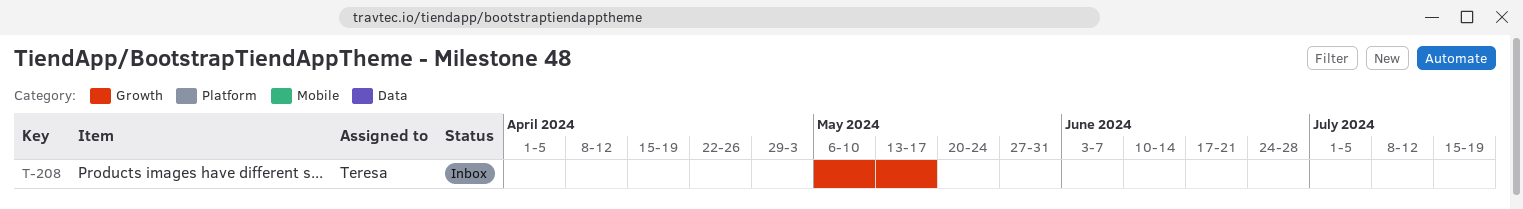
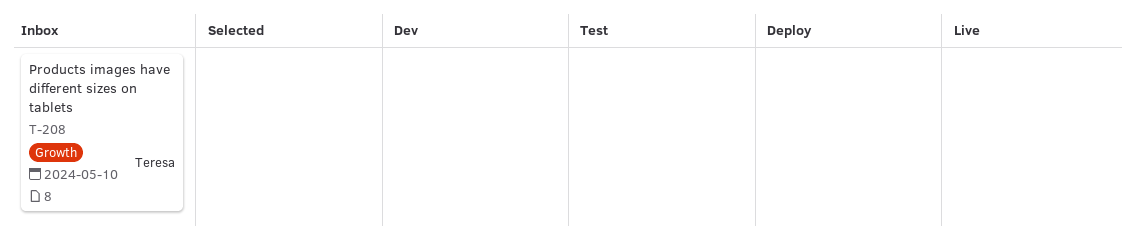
T-208, due: May 17 -> May 10

